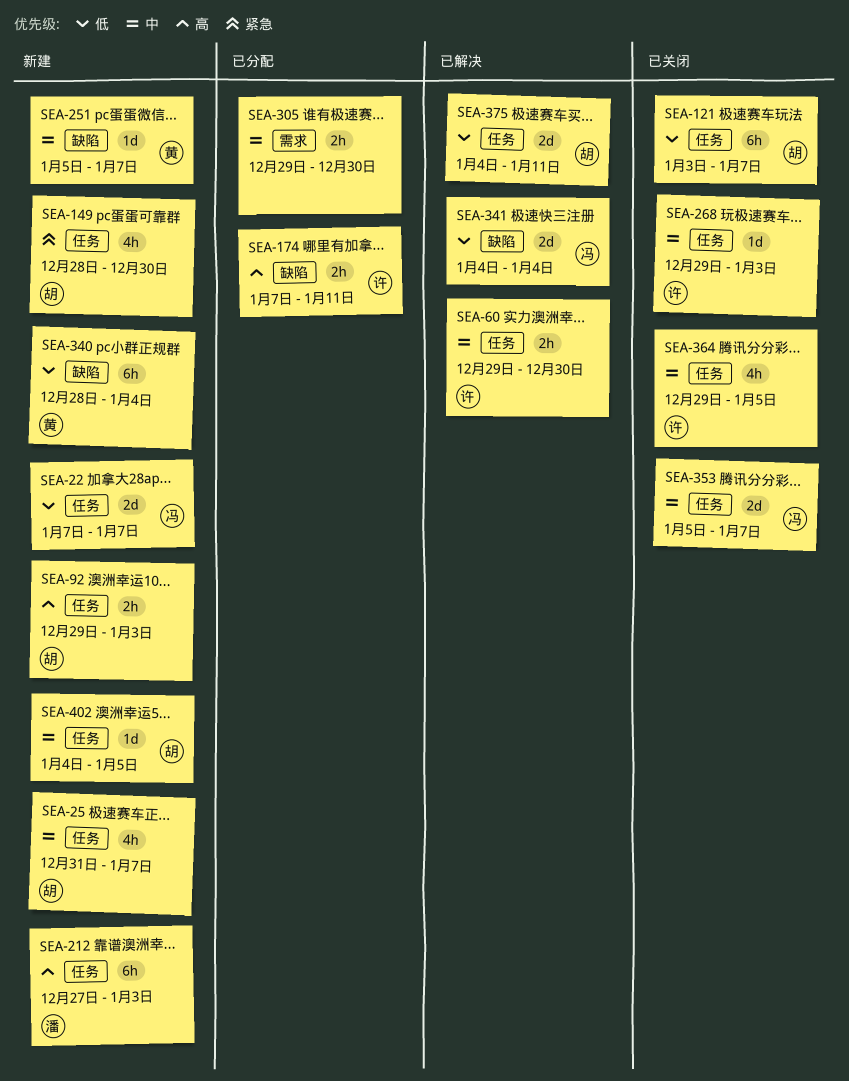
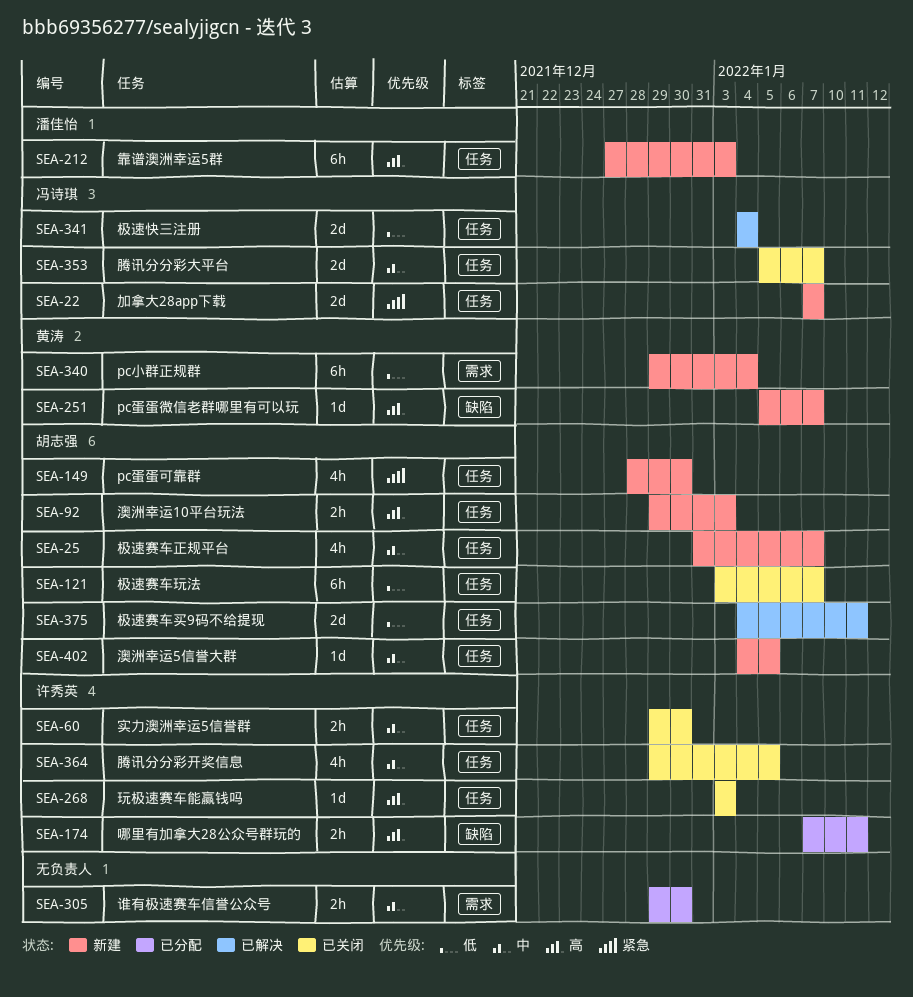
SEA-22, priority: 低 -> 紧急
SEA-60, status: 已解决 -> 已关闭
SEA-251, priority: 中 -> 高
SEA-268, priority: 中 -> 高
SEA-268, start: Dec 29 -> Jan 3
SEA-340, label: 缺陷 -> 需求
SEA-340, start: Dec 28 -> Dec 29
SEA-341, label: 缺陷 -> 任务

